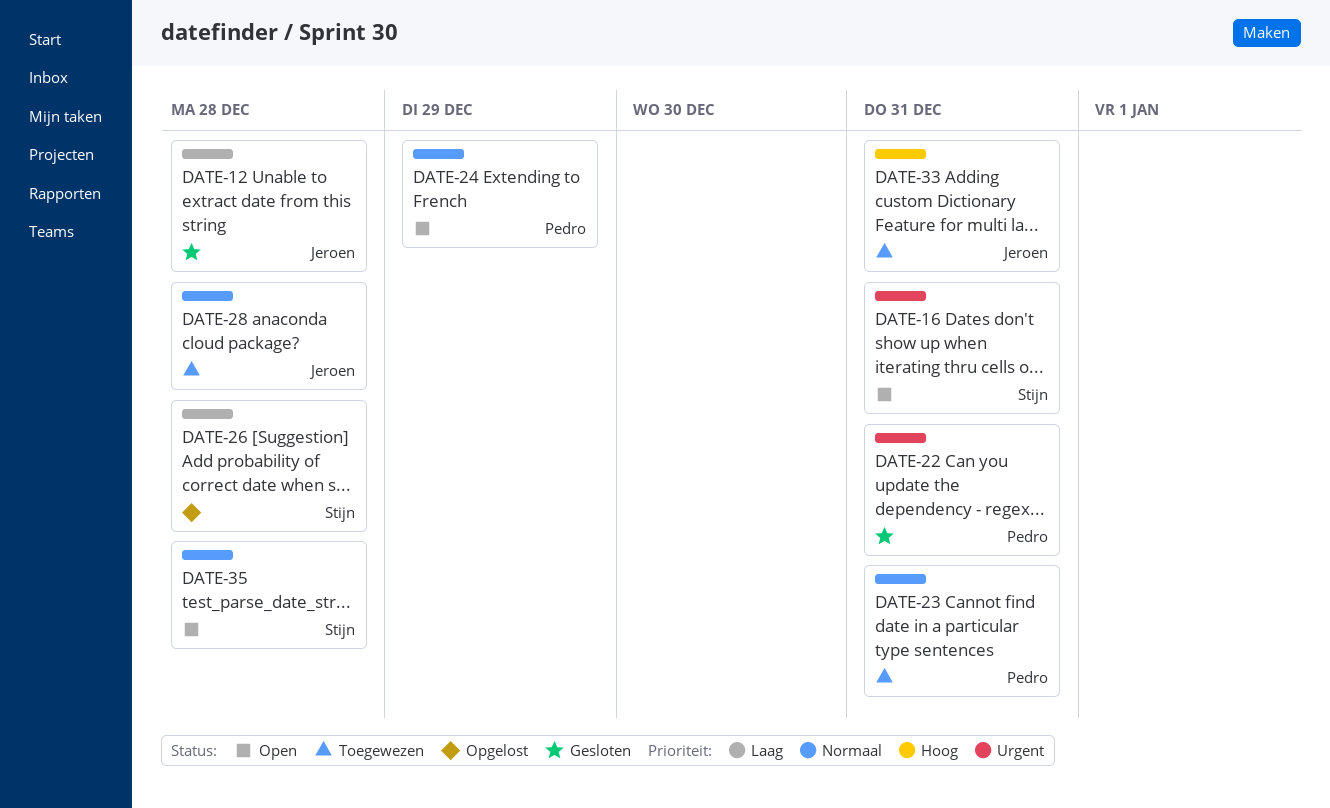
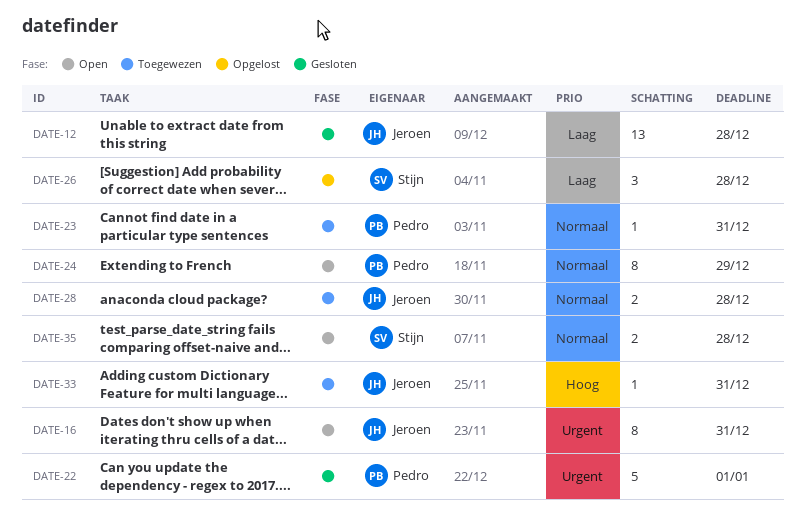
DATE-16, owner: Stijn -> Jeroen
DATE-22, due: Dec 31 -> Jan 1

